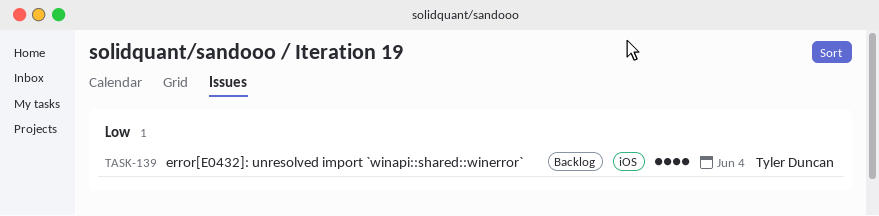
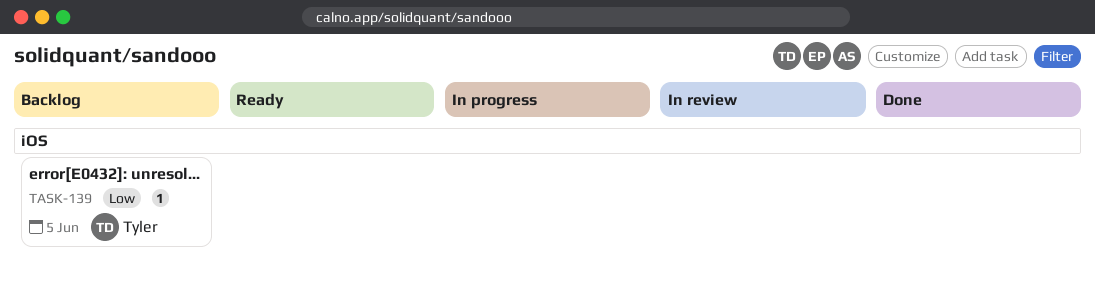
TASK-139, estimate: 4 -> 1
TASK-139, due: Jun 4 -> Jun 5

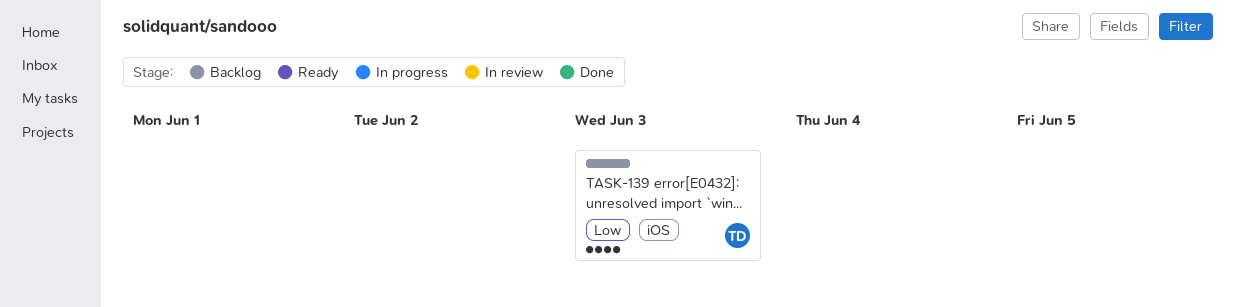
TASK-139, estimate: 1 -> 4
TASK-139, due: Jun 5 -> Jun 3

